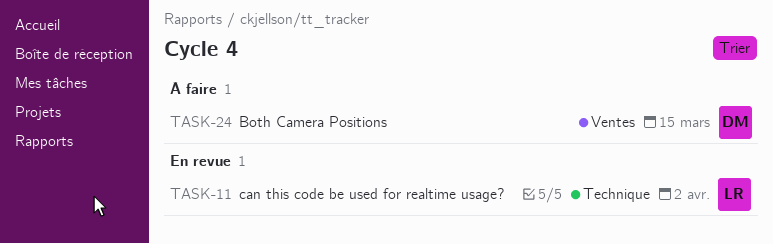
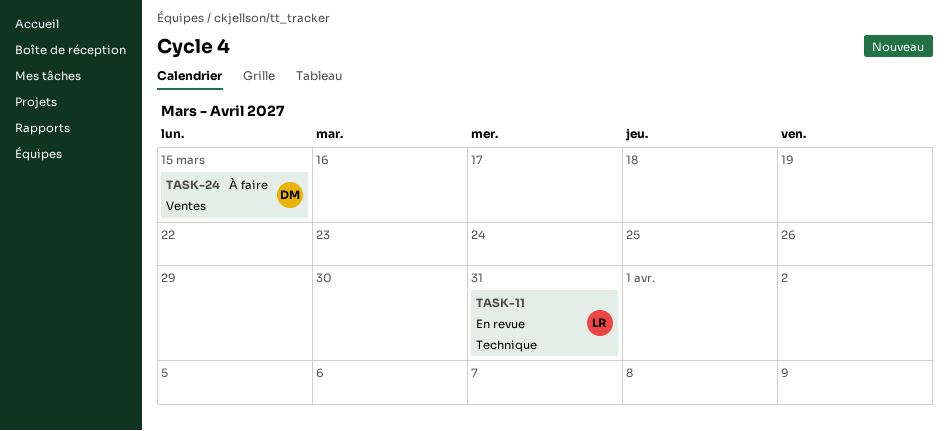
TASK-11, due: Apr 2 -> Mar 31

